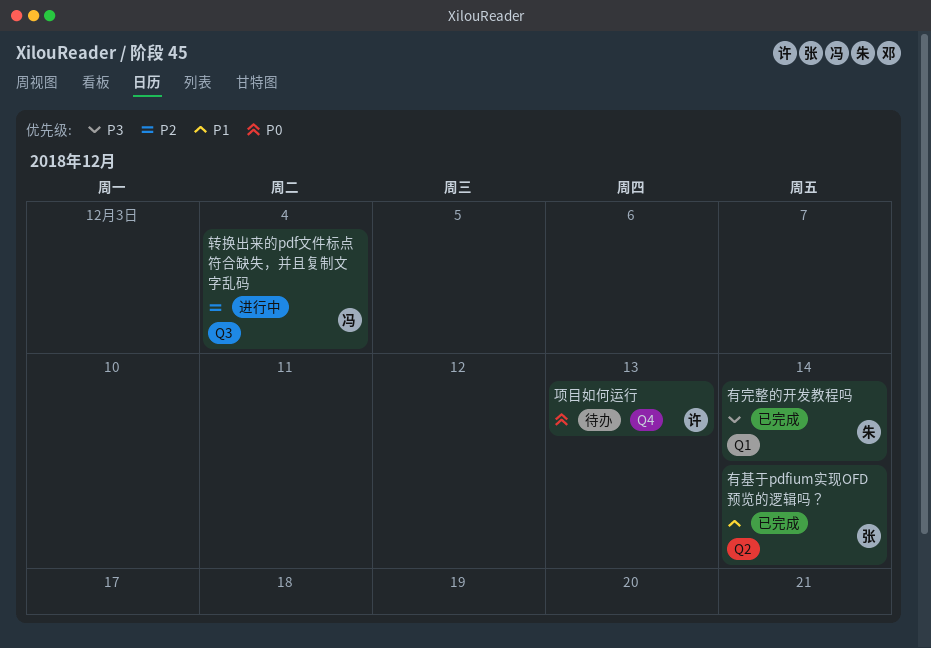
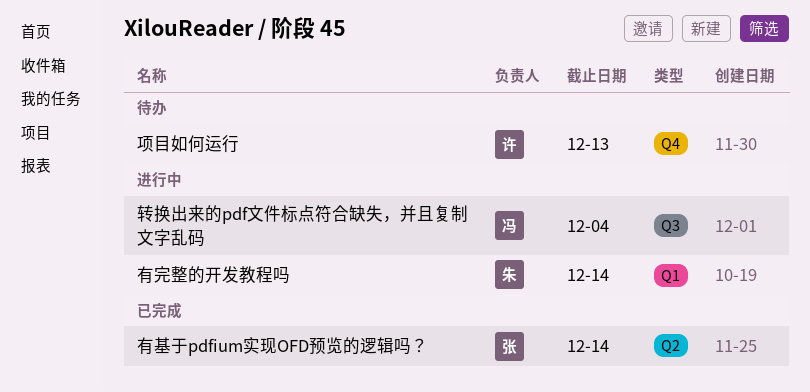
有完整的开发教程吗, status: 已完成 -> 进行中

